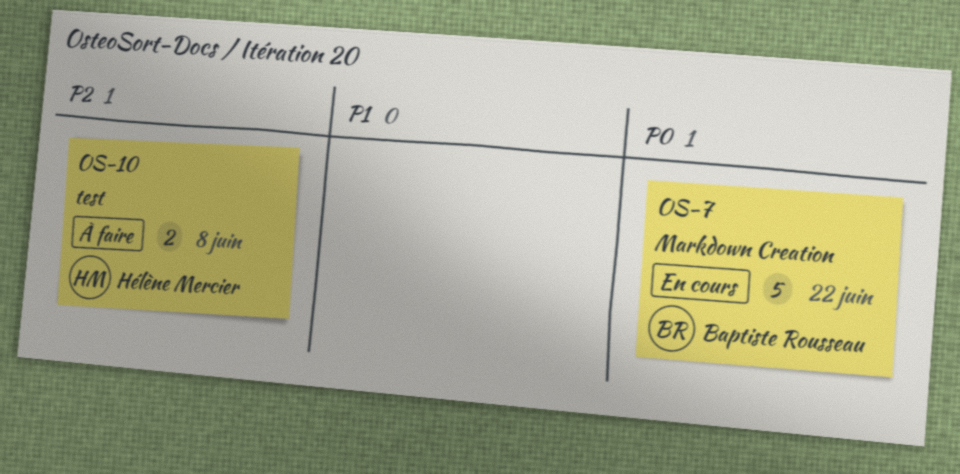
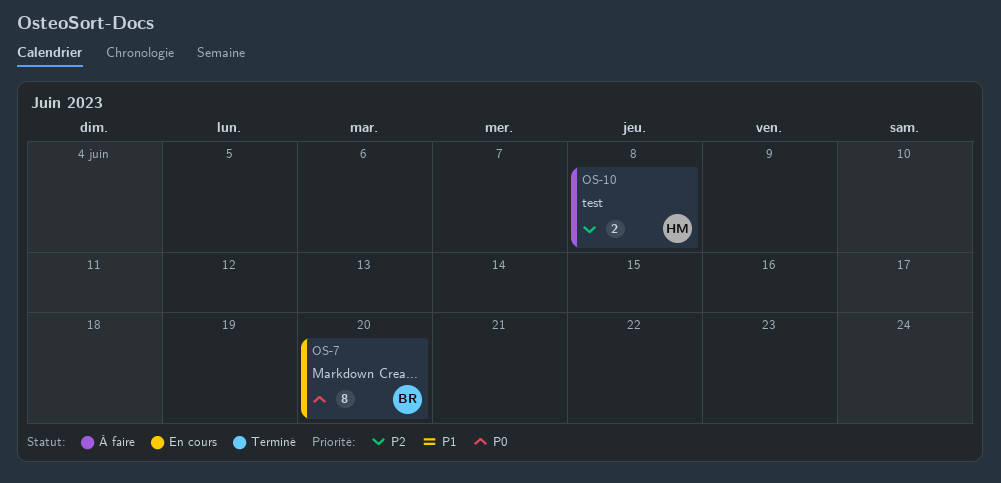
OS-7, estimate: 5 -> 8
OS-7, due: Jun 22 -> Jun 20

